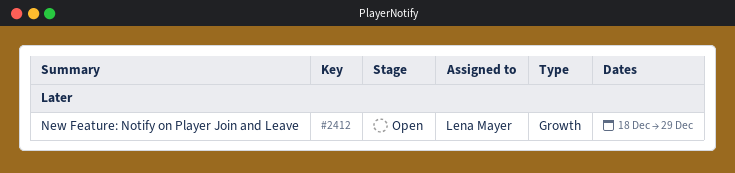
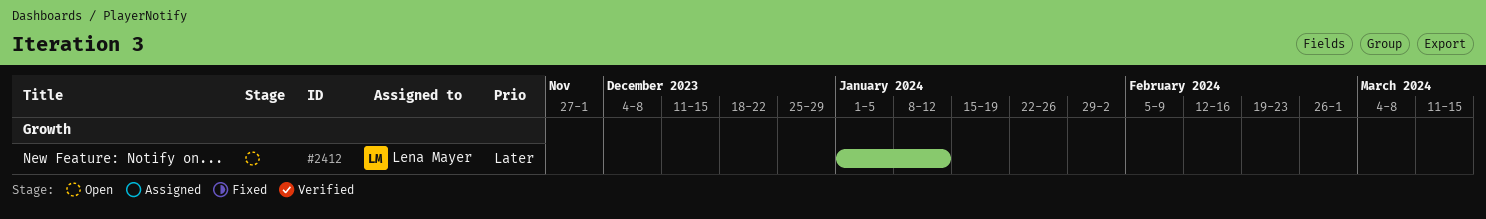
#2412, start: Dec 18 -> Jan 1
#2412, due: Dec 29 -> Jan 12

